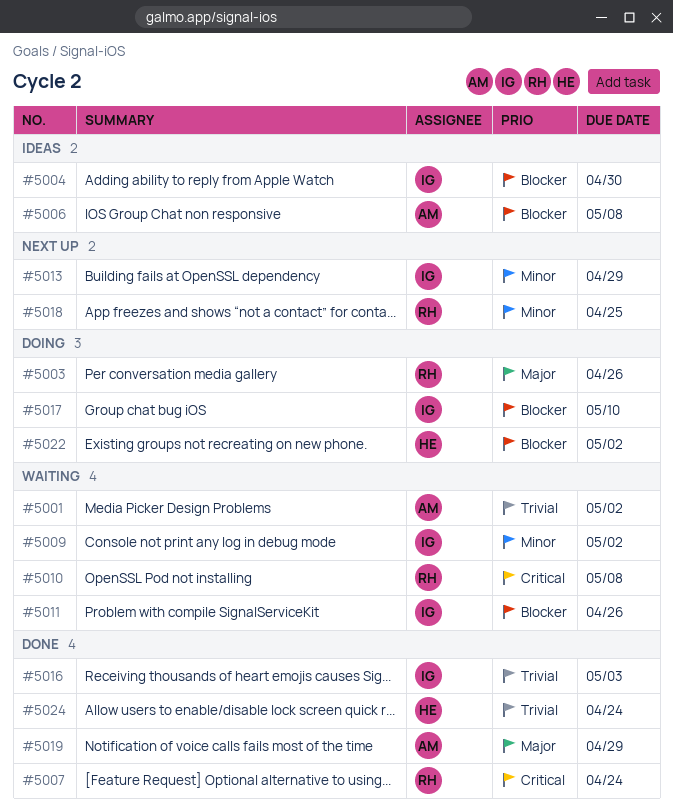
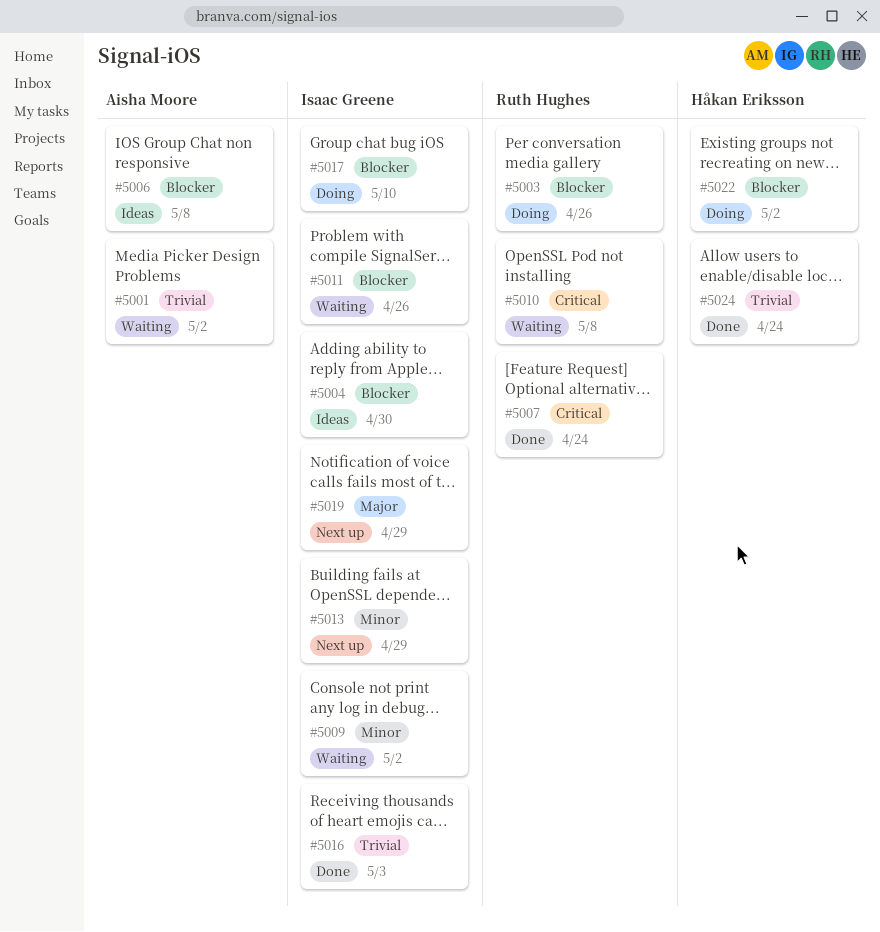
#5003, priority: Major -> Blocker
#5018: present -> none
#5019, status: Done -> Next up
#5019, owner: Aisha Moore -> Isaac Greene

